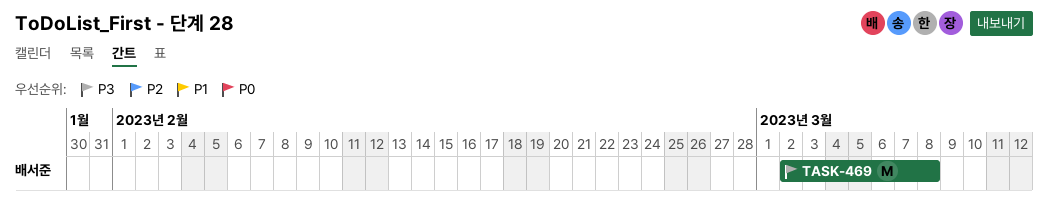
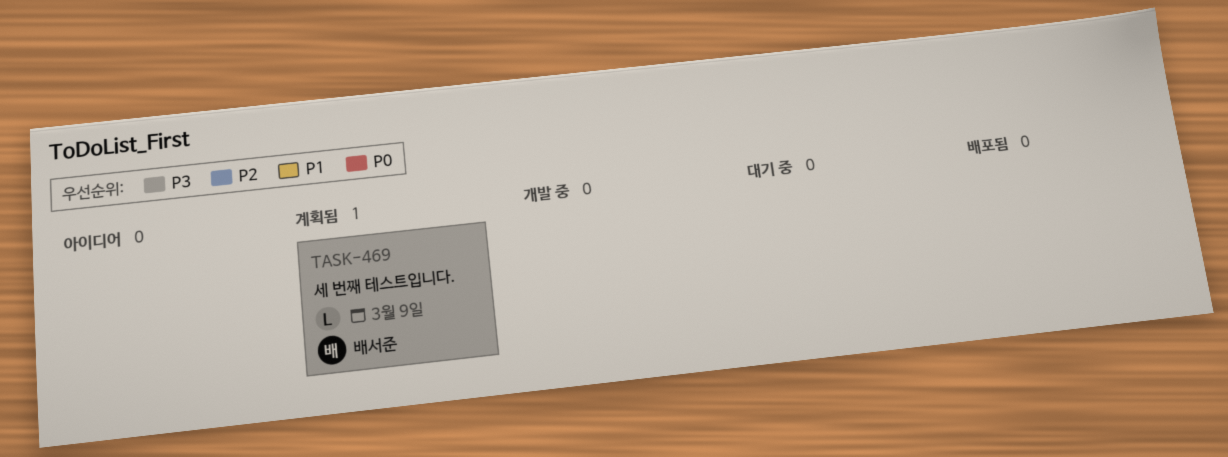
TASK-469, estimate: M -> L
TASK-469, due: Mar 8 -> Mar 9

